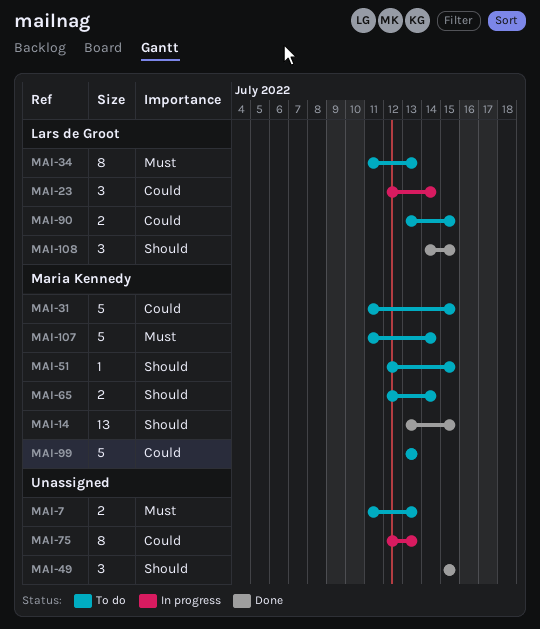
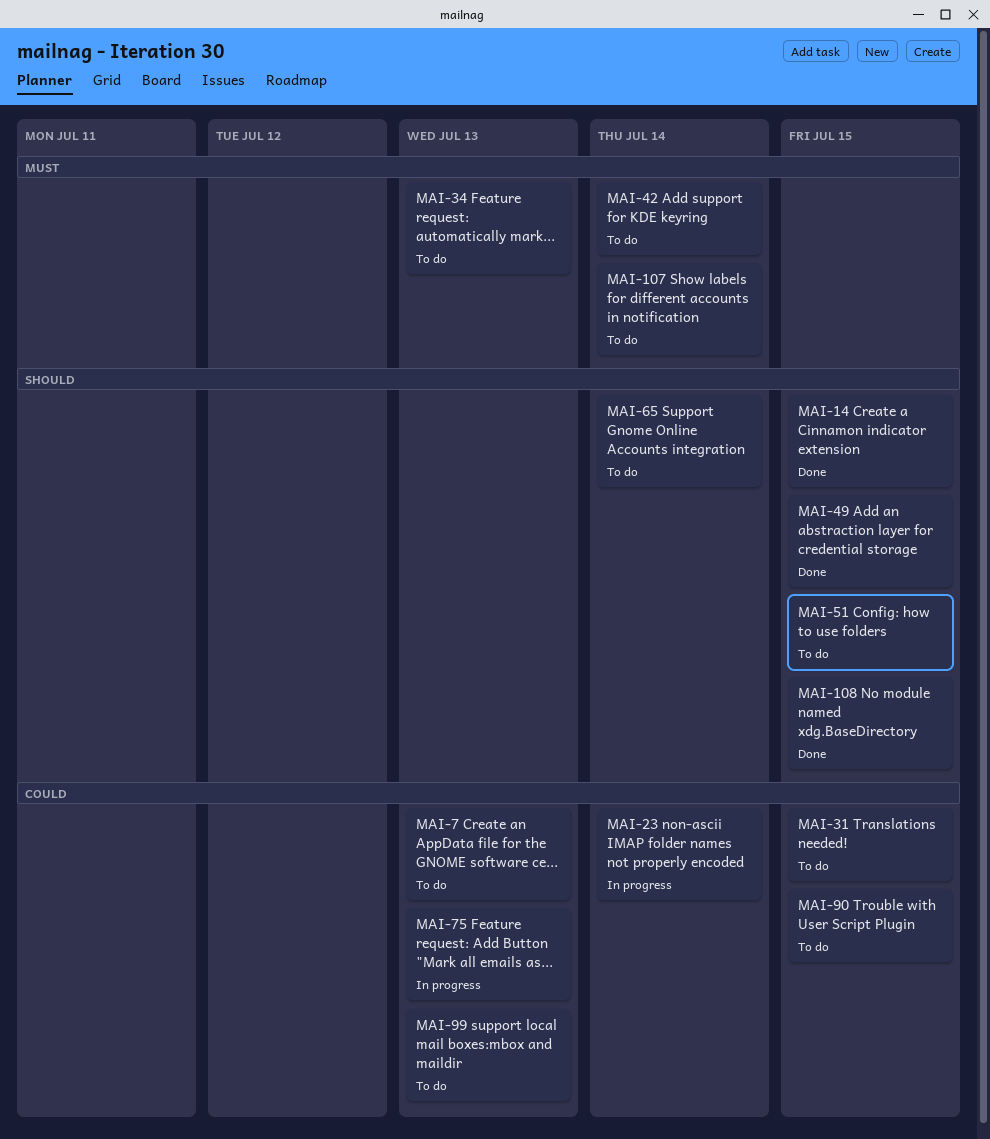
MAI-7, priority: Must -> Could
MAI-42: none -> present

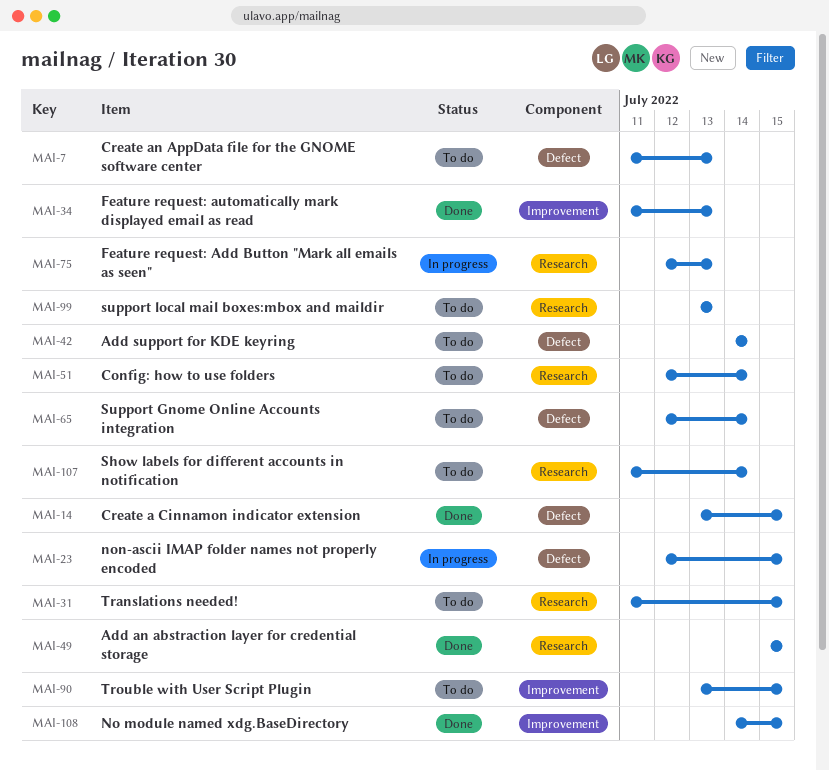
MAI-23, due: Jul 14 -> Jul 15
MAI-34, status: To do -> Done
MAI-51, due: Jul 15 -> Jul 14

